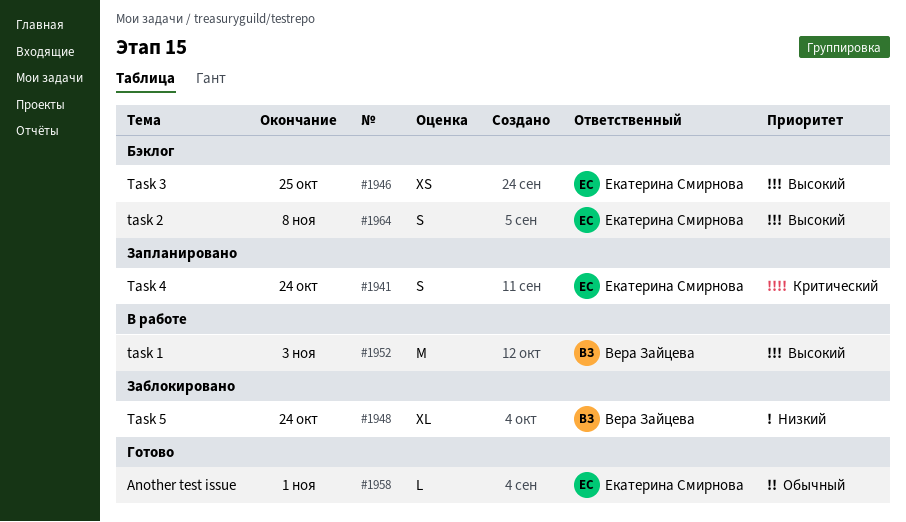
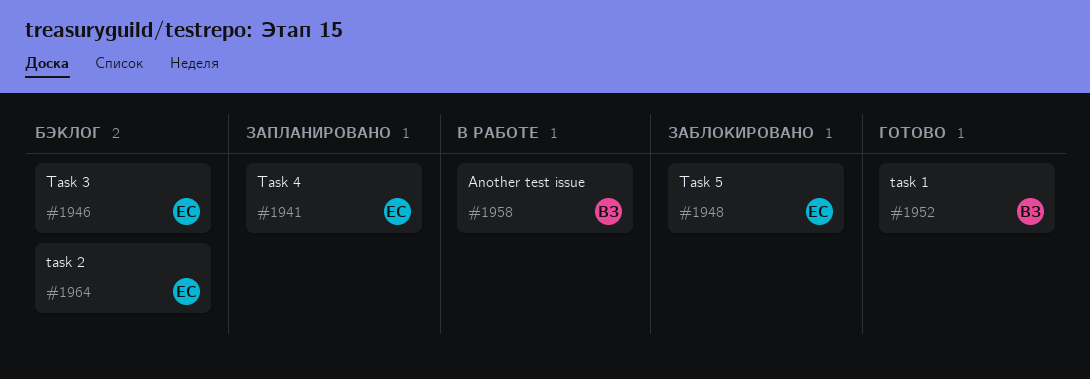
#1948, owner: Вера Зайцева -> Екатерина Смирнова
#1952, status: В работе -> Готово
#1958, status: Готово -> В работе
#1958, owner: Екатерина Смирнова -> Вера Зайцева

